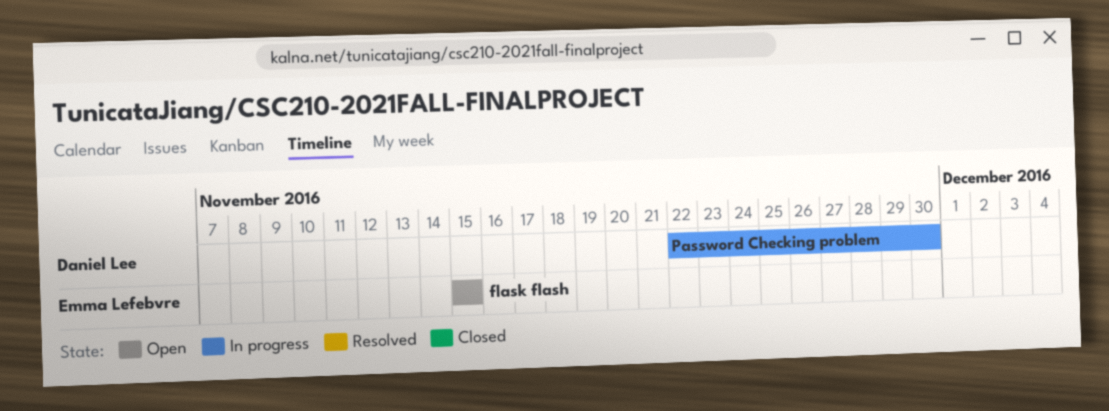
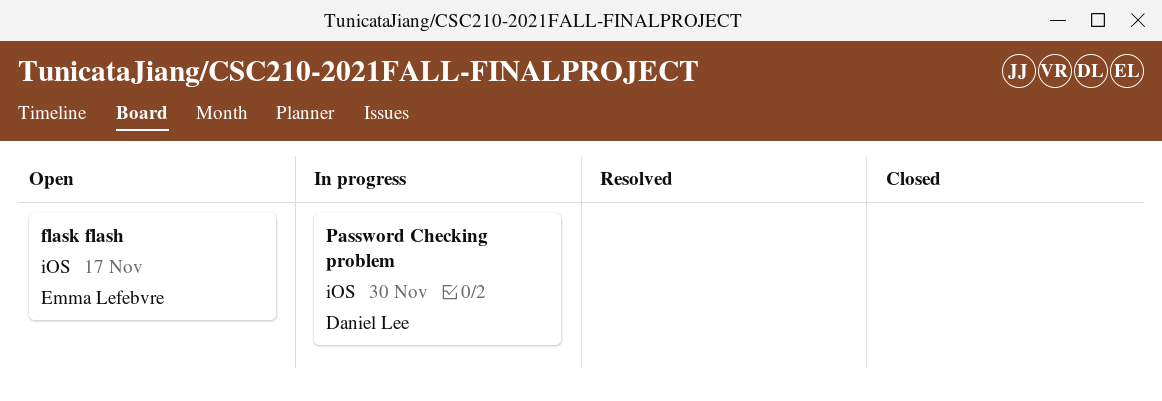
flask flash, due: Nov 15 -> Nov 17

